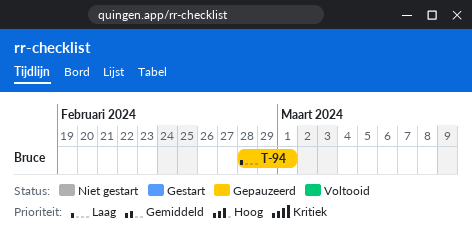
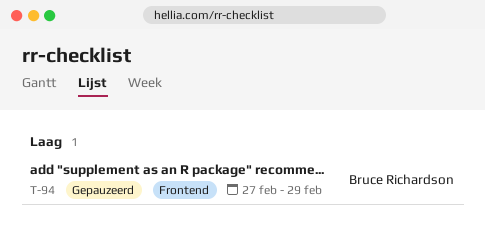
T-94, start: Feb 28 -> Feb 27
T-94, due: Mar 1 -> Feb 29

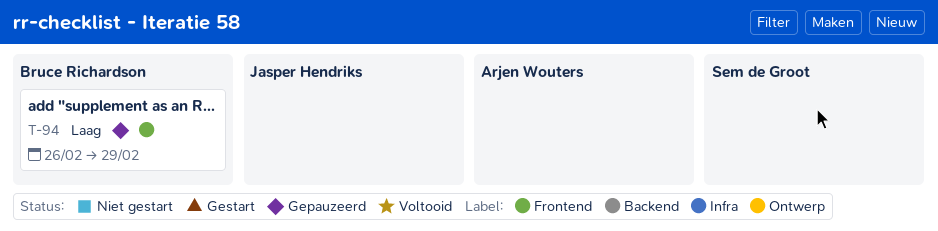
T-94, start: Feb 27 -> Feb 26

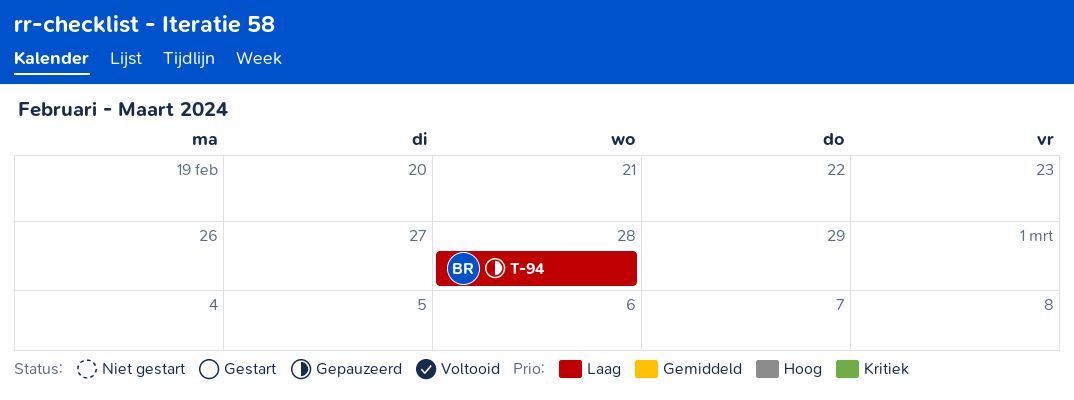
T-94, start: Feb 26 -> Feb 28
T-94, due: Feb 29 -> Feb 28

